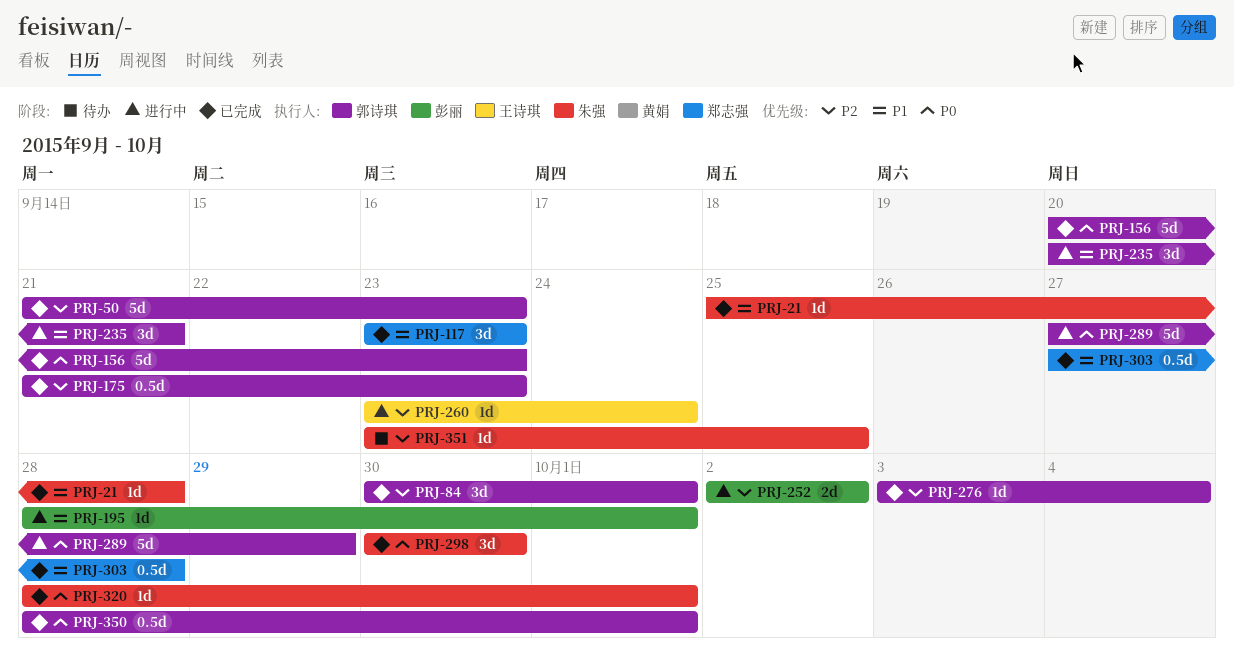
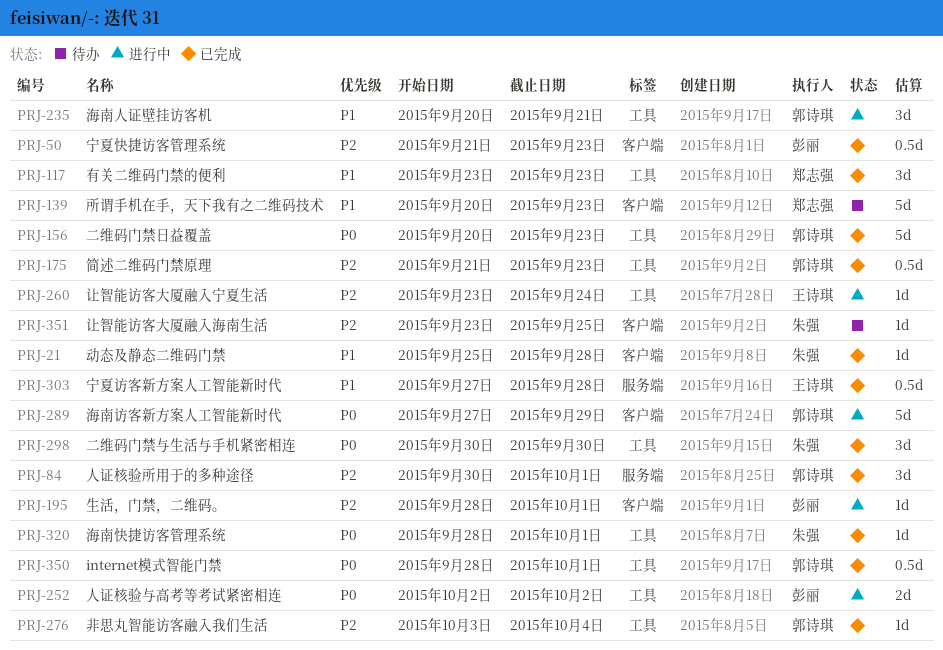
PRJ-50, owner: 郭诗琪 -> 彭丽
PRJ-50, estimate: 5d -> 0.5d
PRJ-139: none -> present
PRJ-195, priority: P1 -> P2
PRJ-252, priority: P2 -> P0
PRJ-303, owner: 郑志强 -> 王诗琪

